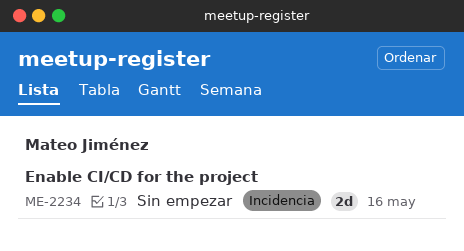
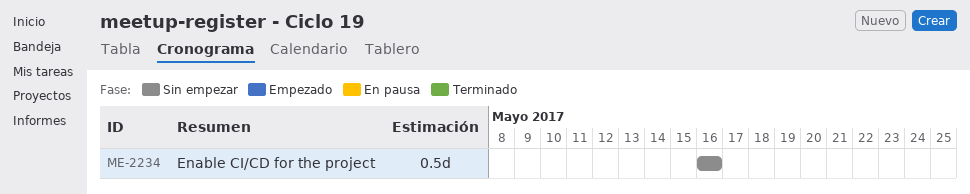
ME-2234, estimate: 2d -> 0.5d

